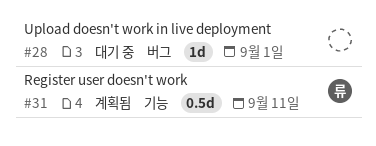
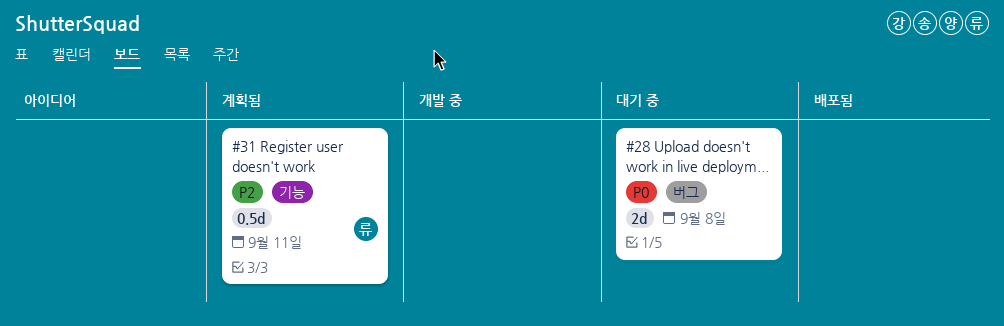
#28, estimate: 1d -> 2d
#28, due: Sep 1 -> Sep 8

